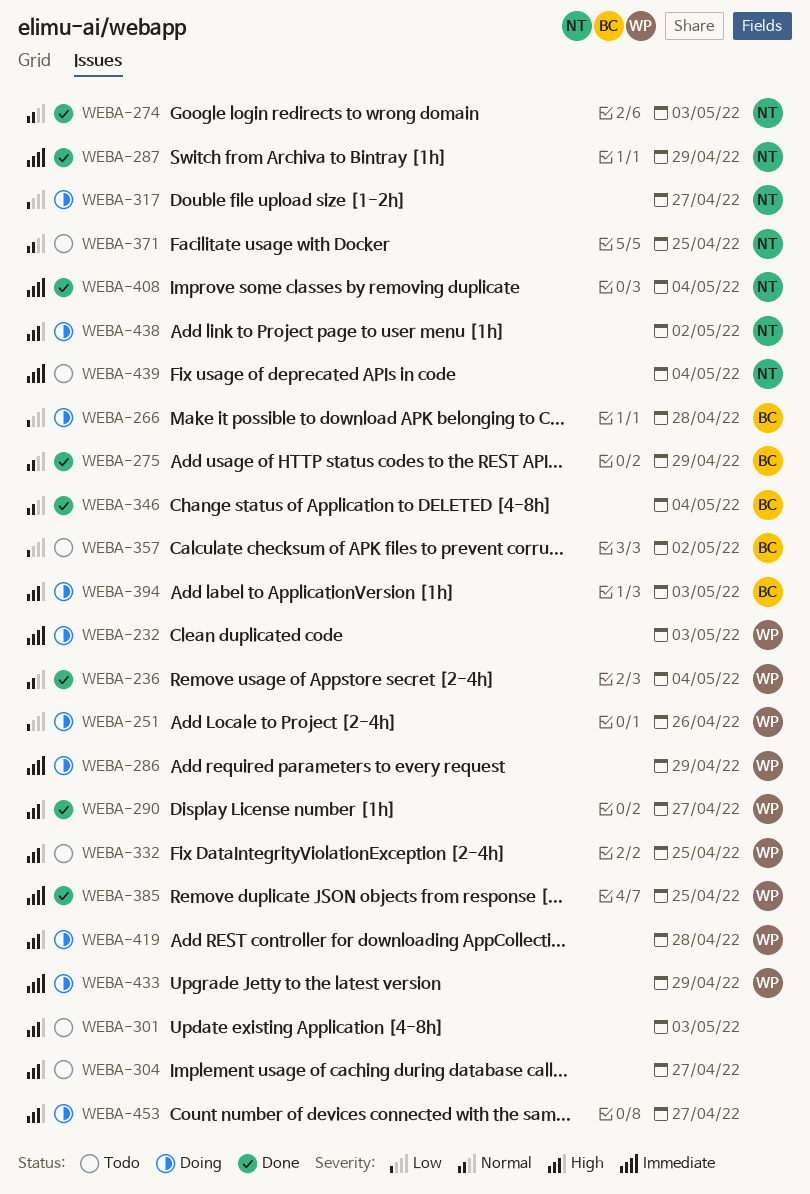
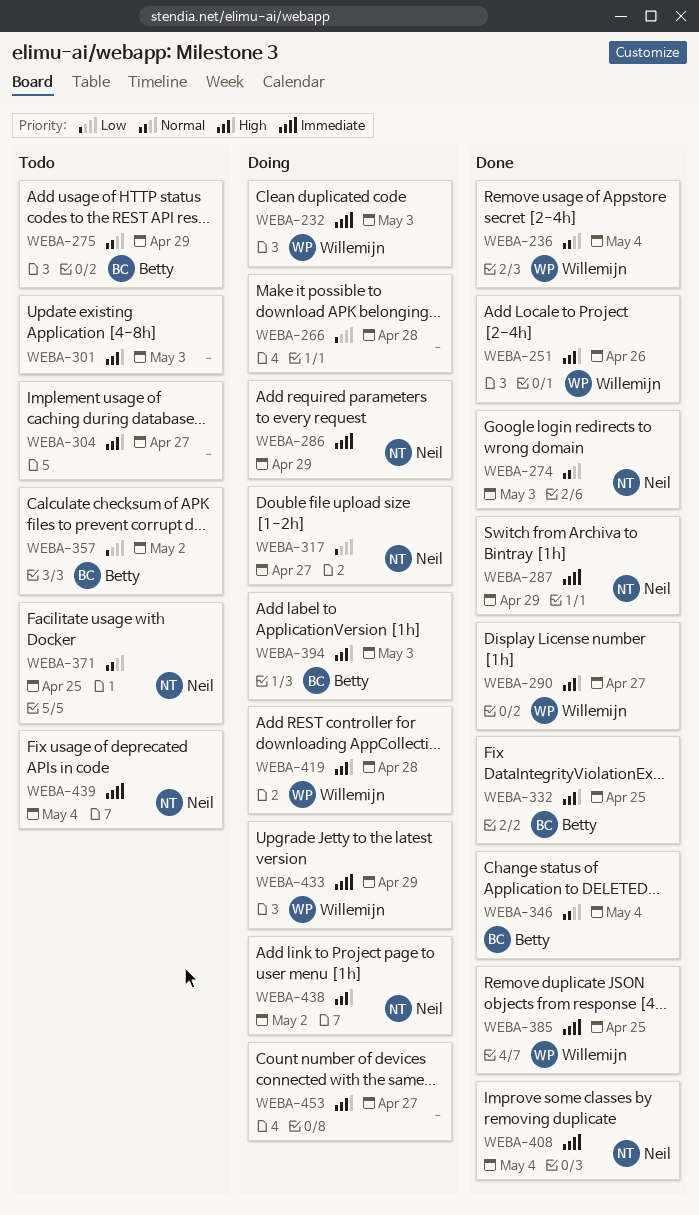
WEBA-251, status: Doing -> Done
WEBA-251, priority: Low -> High
WEBA-266, owner: Betty -> none
WEBA-275, status: Done -> Todo
WEBA-286, owner: Willemijn -> Neil
WEBA-332, status: Todo -> Done
WEBA-332, owner: Willemijn -> Betty

